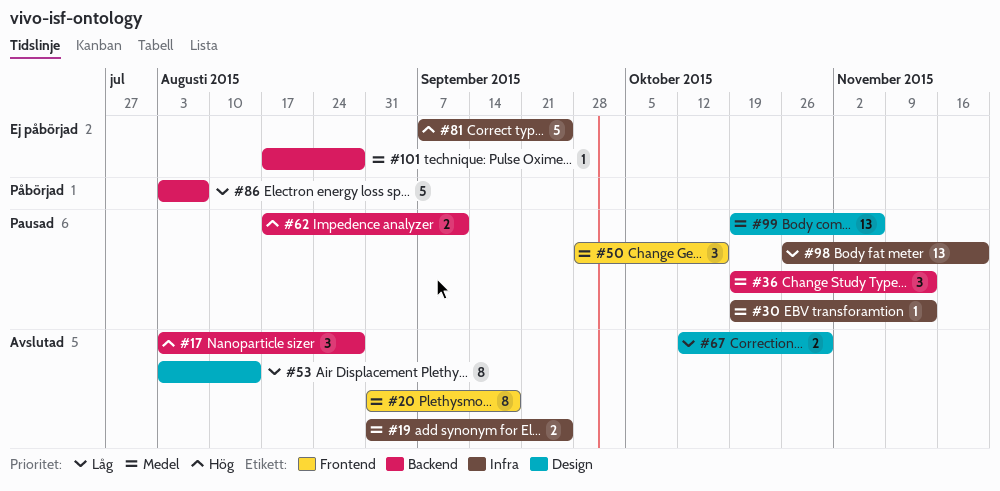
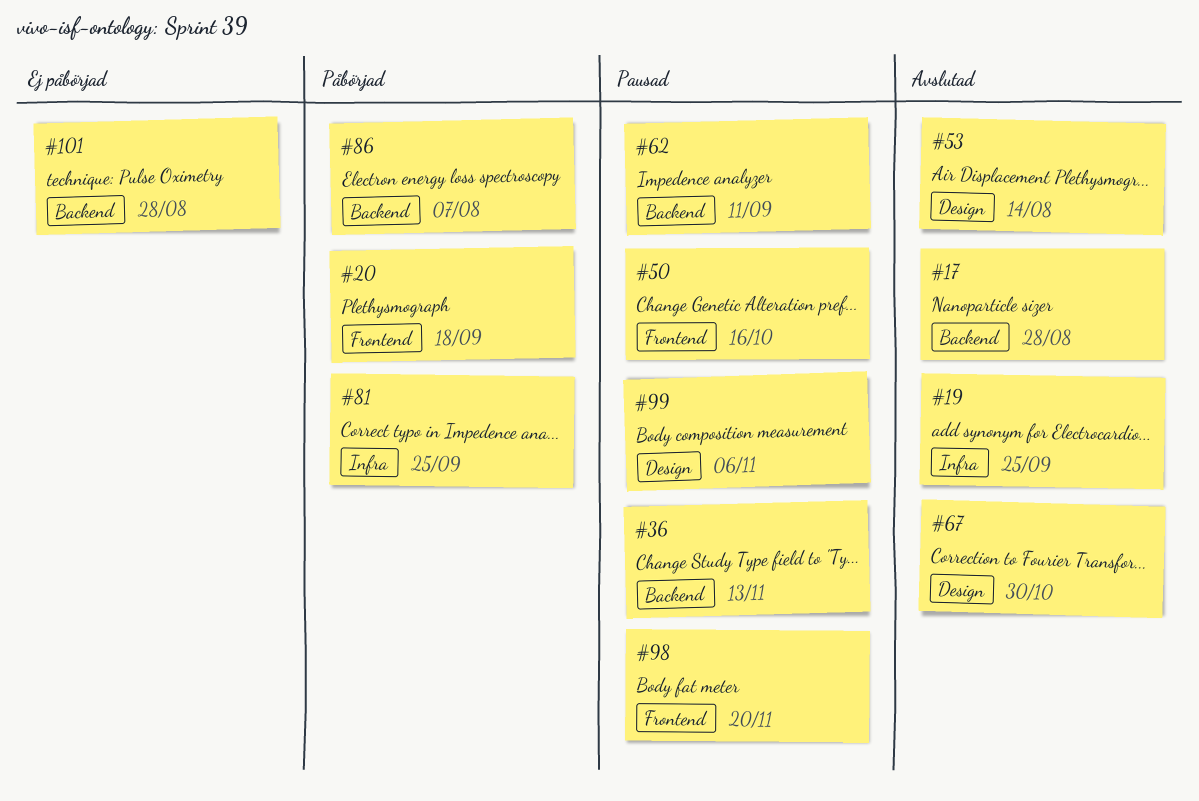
#20, status: Avslutad -> Påbörjad
#30: present -> none
#81, status: Ej påbörjad -> Påbörjad
#98, label: Infra -> Frontend

